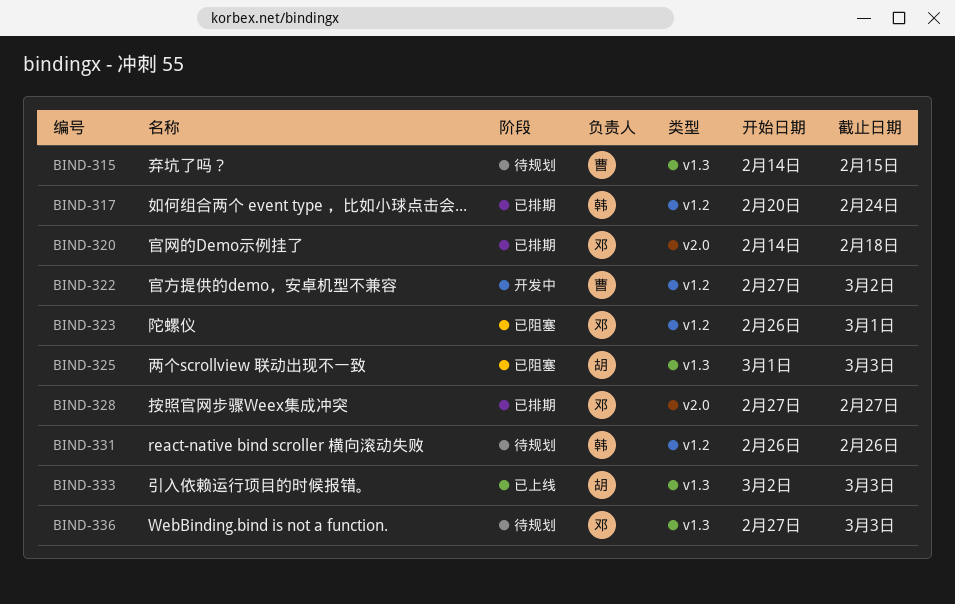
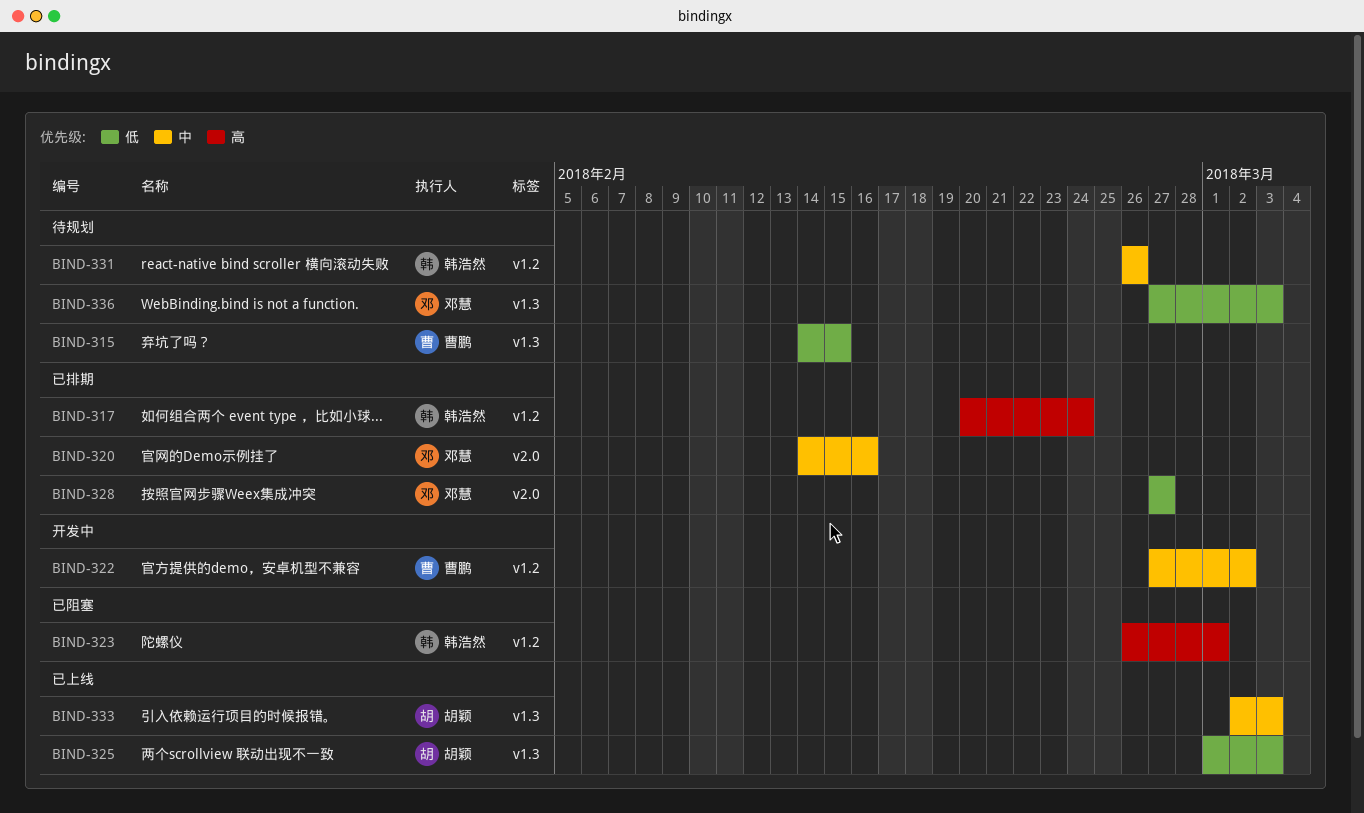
BIND-320, due: Feb 18 -> Feb 16
BIND-323, owner: 邓慧 -> 韩浩然
BIND-325, status: 已阻塞 -> 已上线

